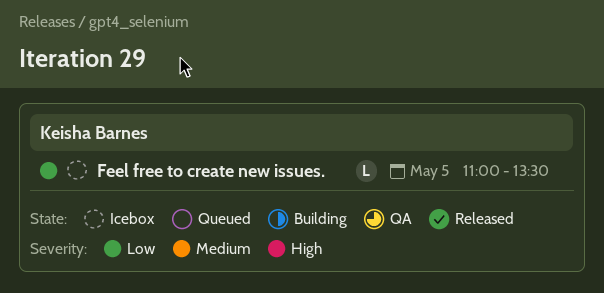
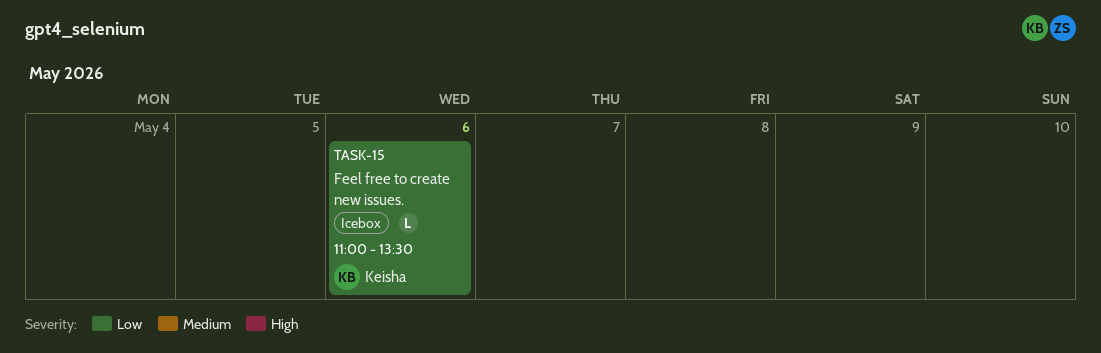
Feel free to create new issues., day: May 5 -> May 6

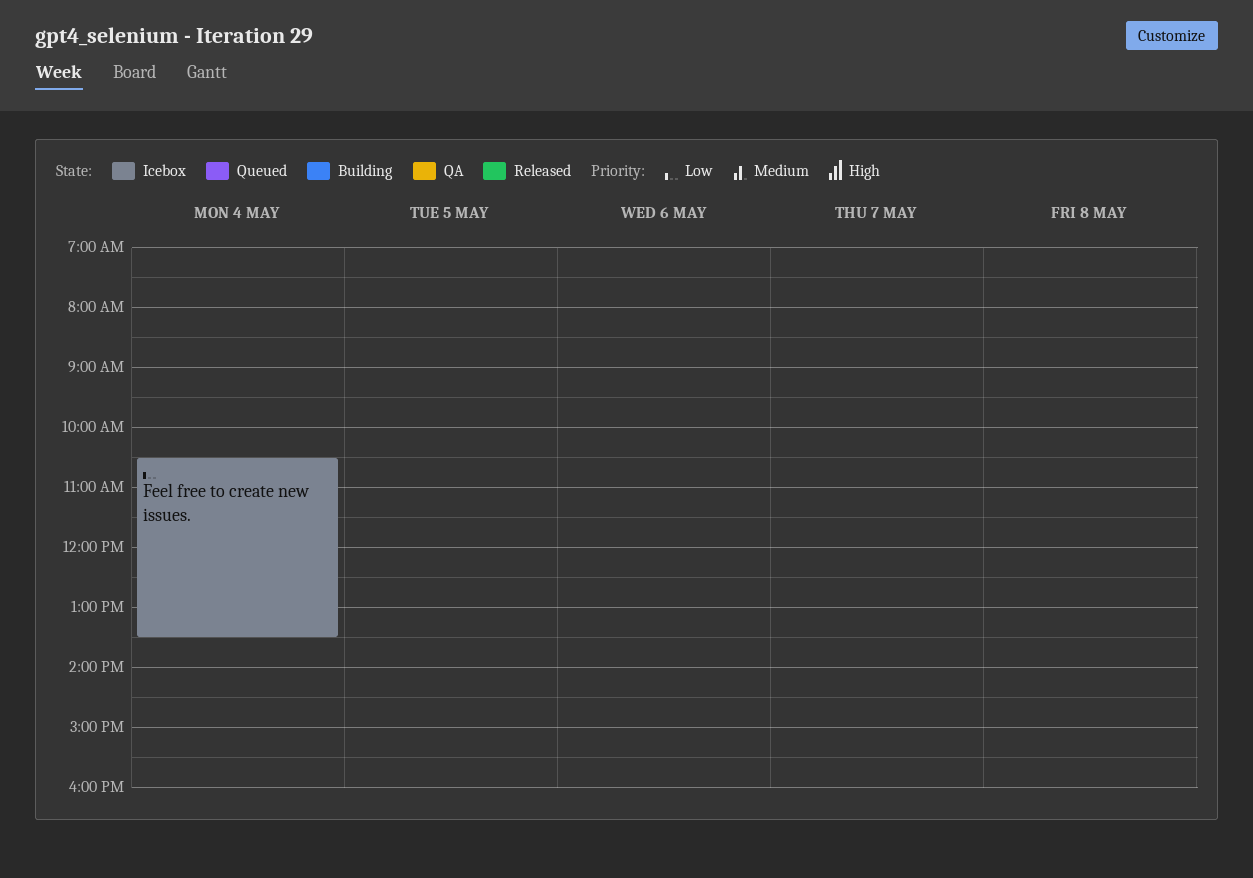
Feel free to create new issues., day: May 6 -> May 4
Feel free to create new issues., begins: 11:00 -> 10:30

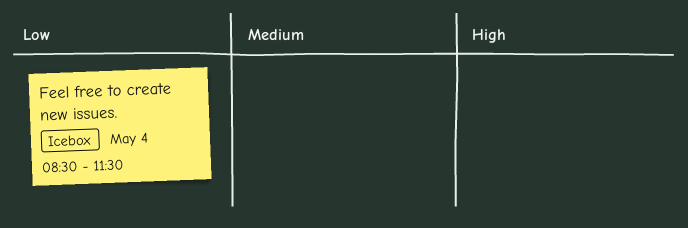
Feel free to create new issues., begins: 10:30 -> 08:30
Feel free to create new issues., ends: 13:30 -> 11:30

